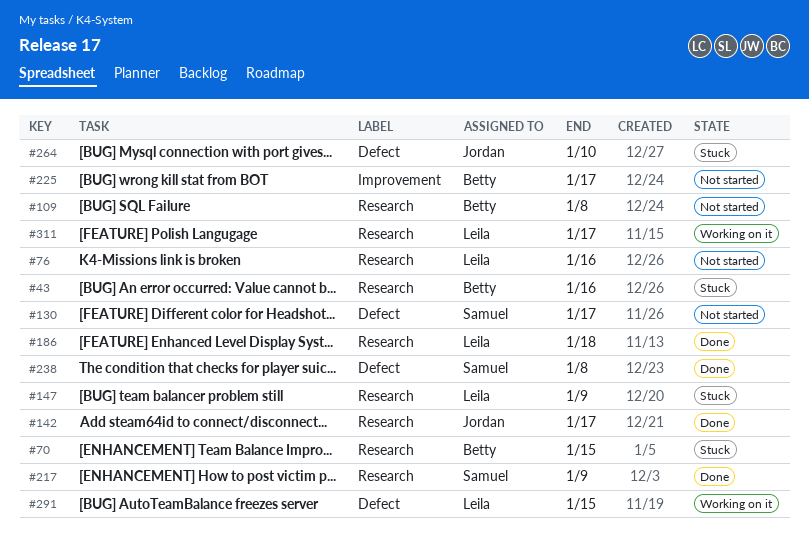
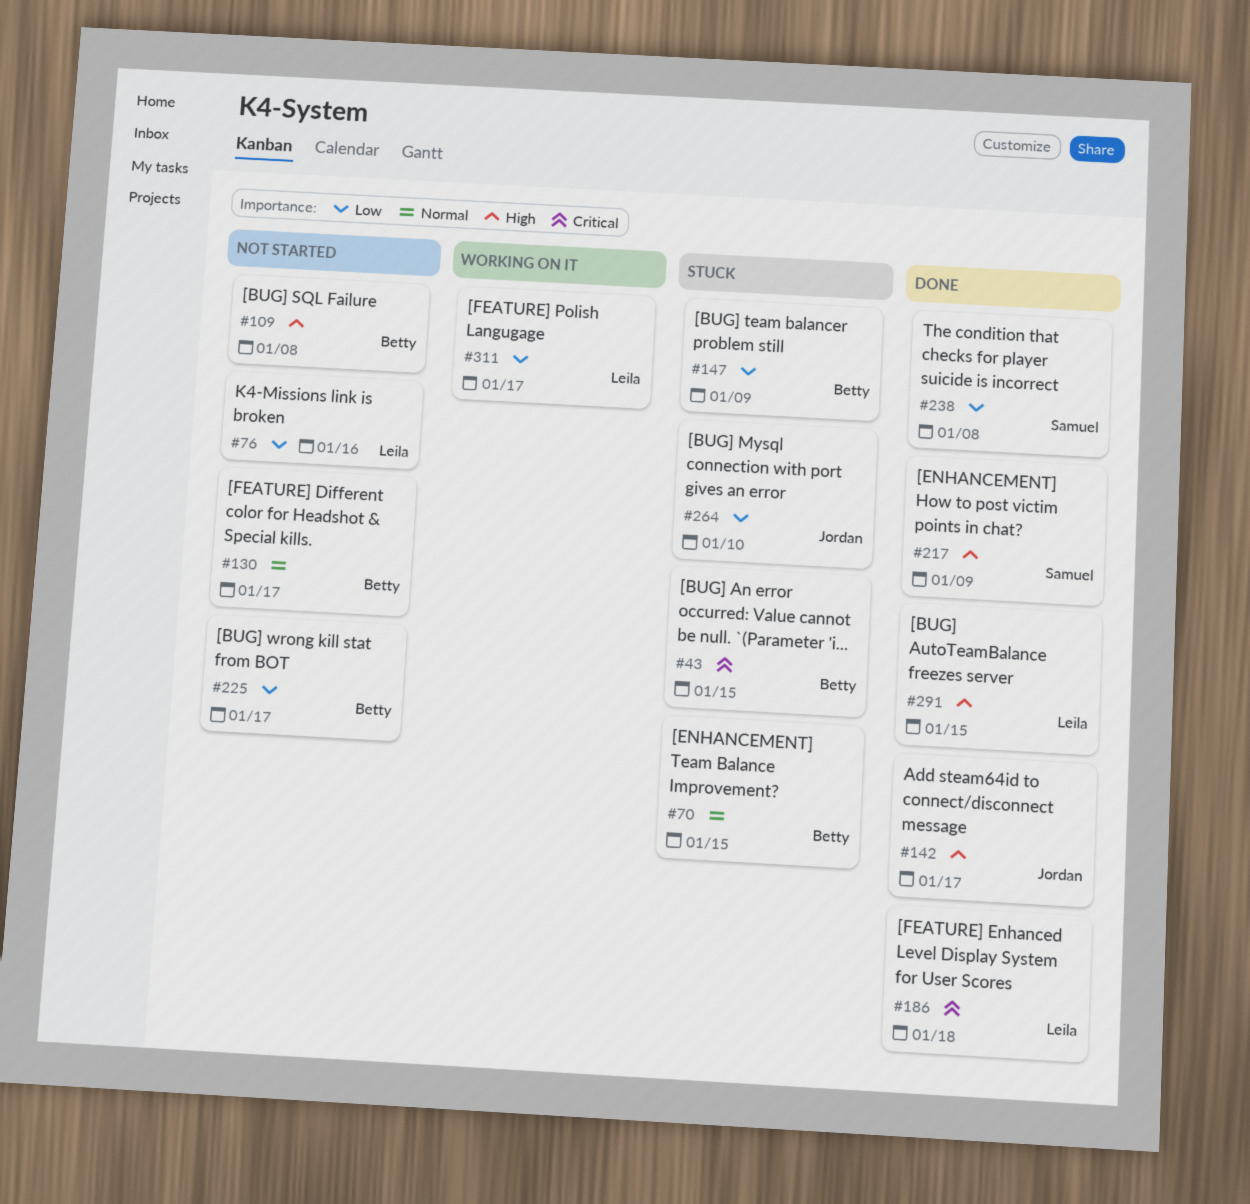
#43, due: Jan 16 -> Jan 15
#130, owner: Samuel -> Betty
#147, owner: Leila -> Betty
#291, status: Working on it -> Done

